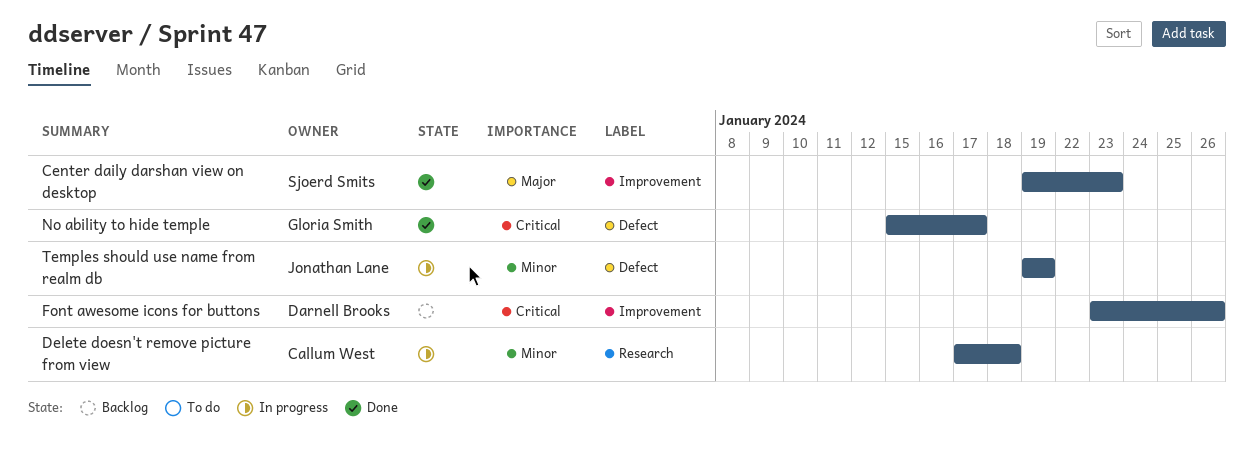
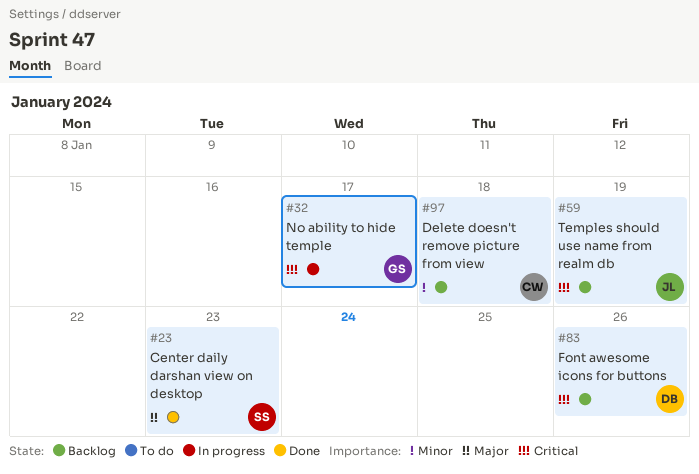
Delete doesn't remove picture from view, status: In progress -> Backlog
No ability to hide temple, status: Done -> In progress
Temples should use name from realm db, status: In progress -> Backlog
Temples should use name from realm db, priority: Minor -> Critical

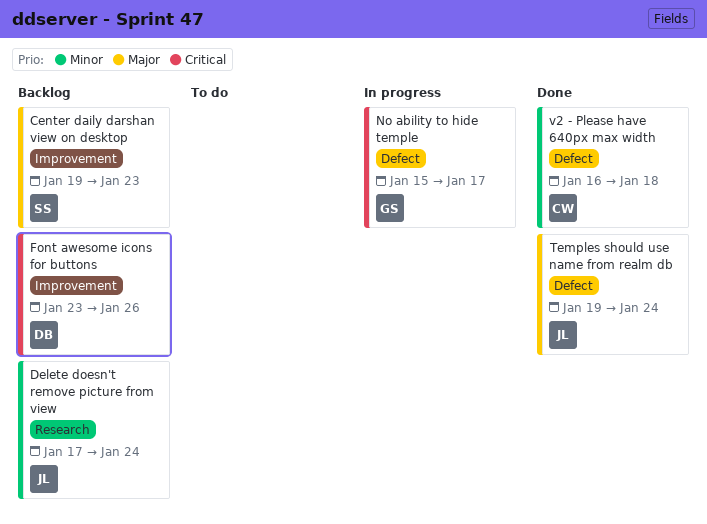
Center daily darshan view on desktop, status: Done -> Backlog
Delete doesn't remove picture from view, owner: CW -> JL
Delete doesn't remove picture from view, due: Jan 18 -> Jan 24
Temples should use name from realm db, status: Backlog -> Done
Temples should use name from realm db, priority: Critical -> Major
Temples should use name from realm db, due: Jan 19 -> Jan 24
v2 - Please have 640px max width: none -> present

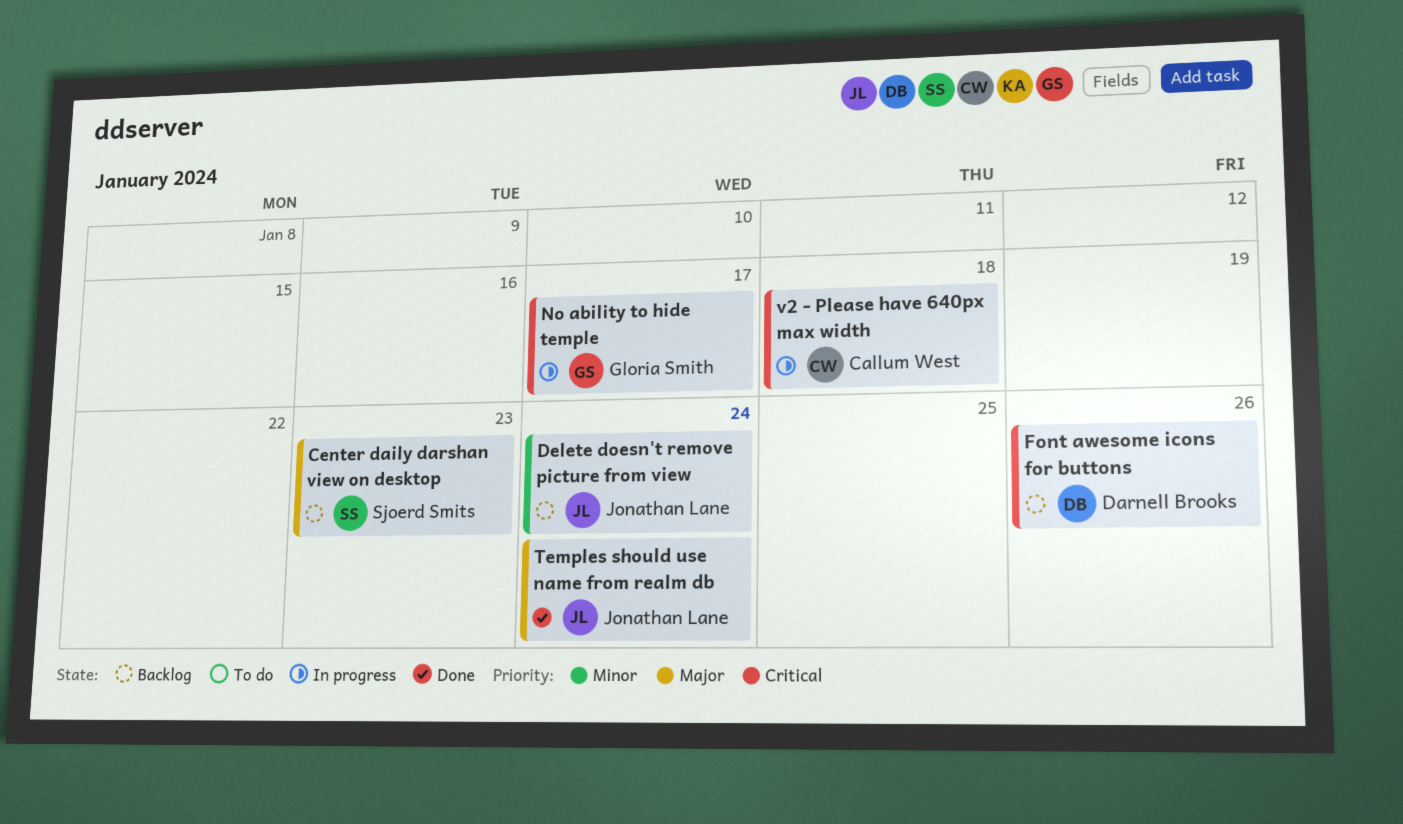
v2 - Please have 640px max width, status: Done -> In progress
v2 - Please have 640px max width, priority: Minor -> Critical

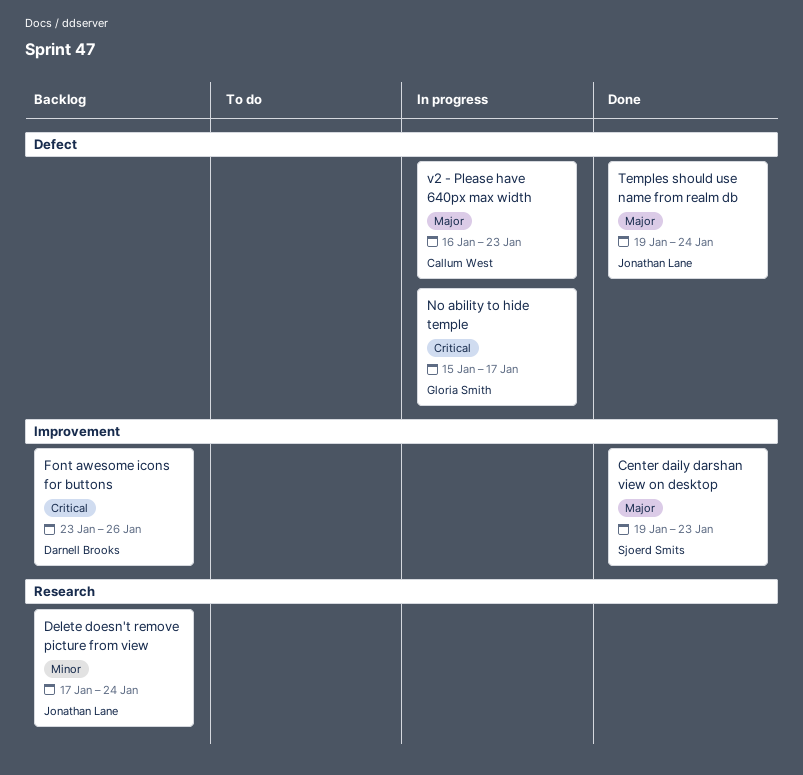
Center daily darshan view on desktop, status: Backlog -> Done
v2 - Please have 640px max width, priority: Critical -> Major
v2 - Please have 640px max width, due: Jan 18 -> Jan 23

